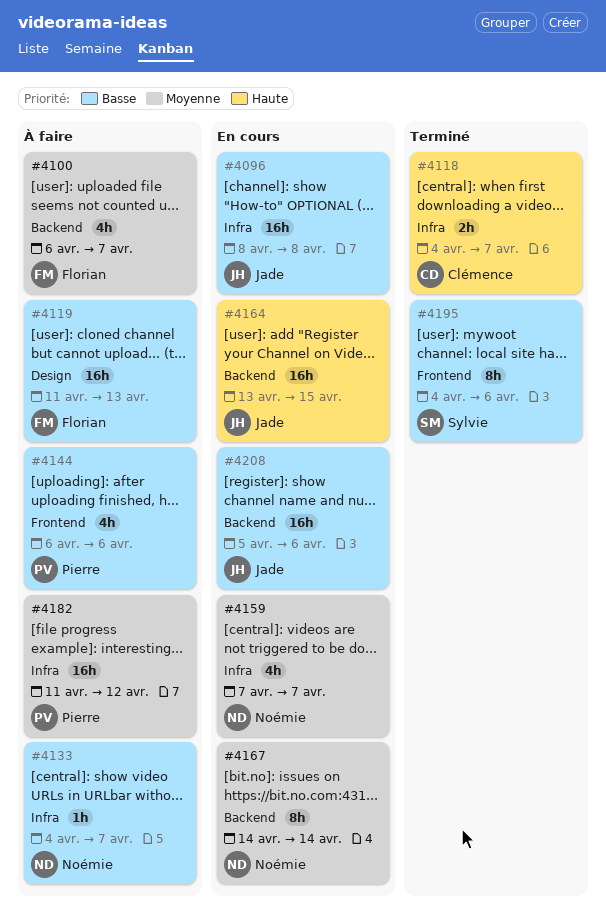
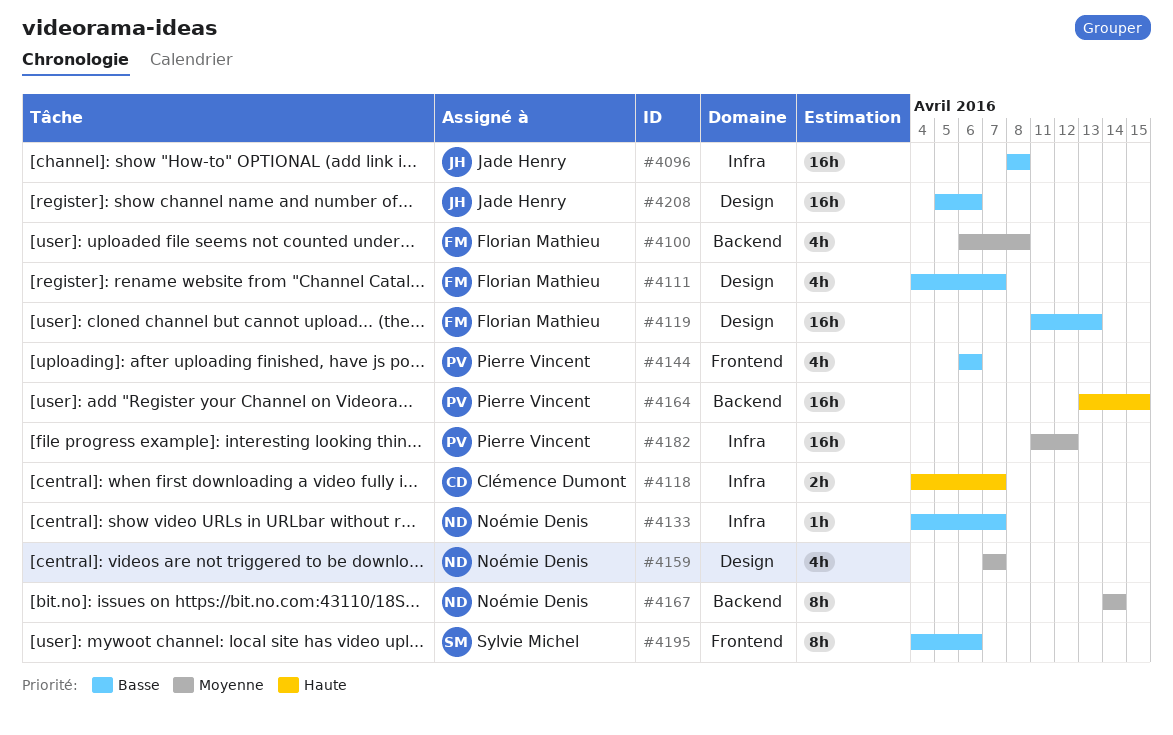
#4100, due: Apr 7 -> Apr 8
#4111: none -> present
#4159, label: Infra -> Design
#4164, owner: Jade Henry -> Pierre Vincent
#4208, label: Backend -> Design

